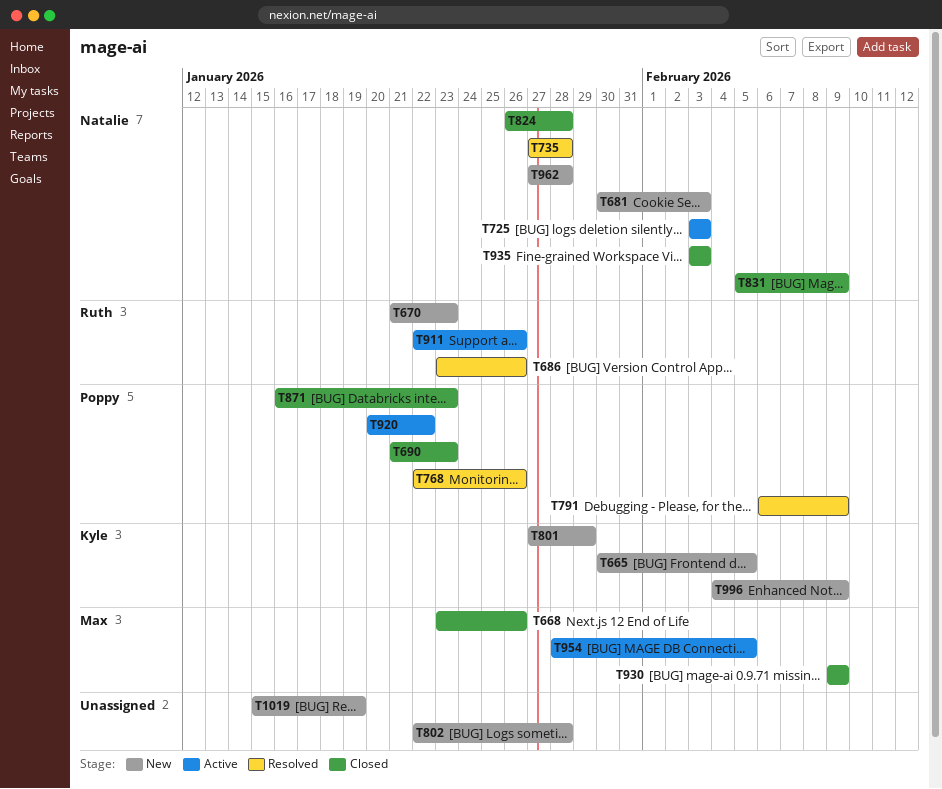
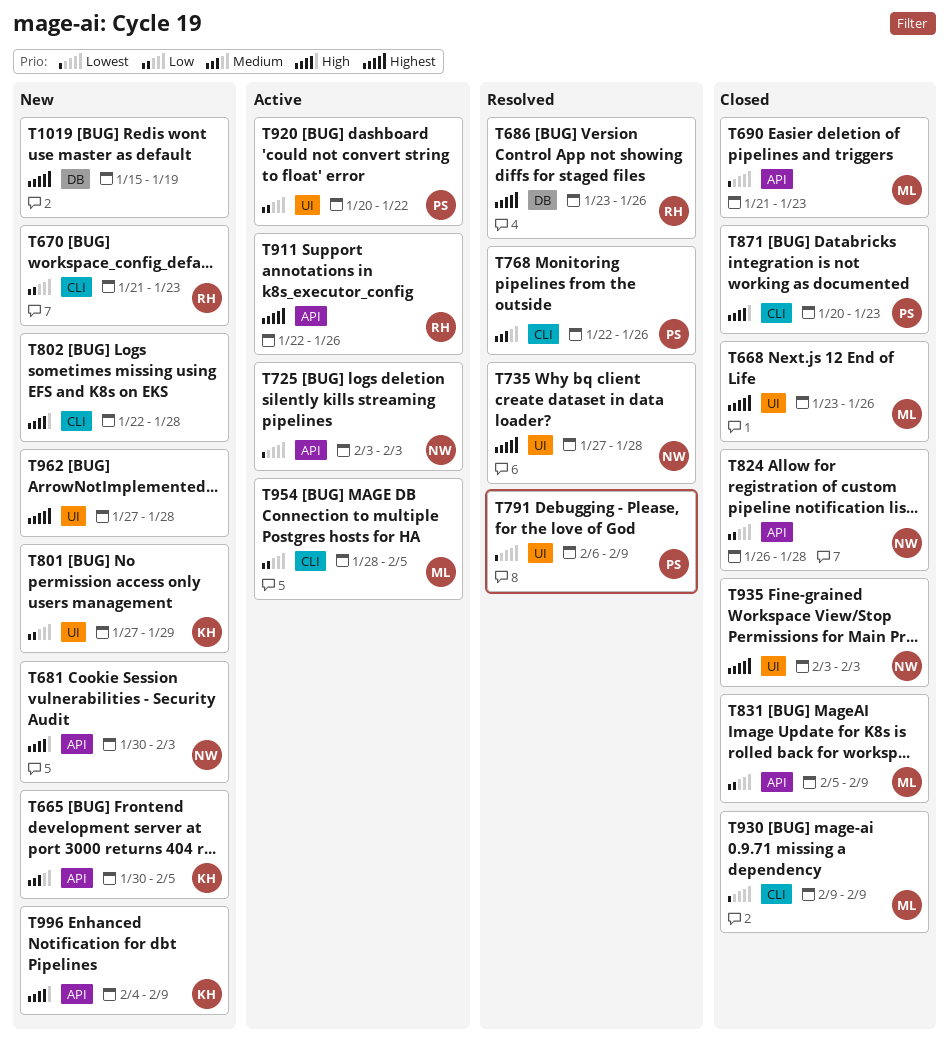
T690, owner: Poppy -> Max
T831, owner: Natalie -> Max
T871, start: Jan 16 -> Jan 20
T962, owner: Natalie -> none

